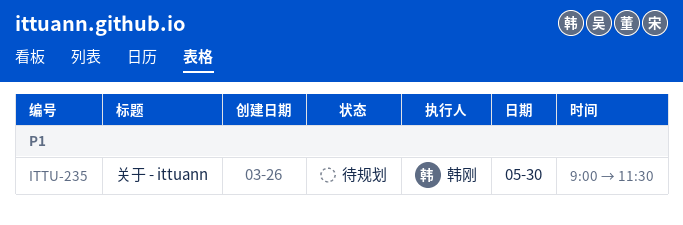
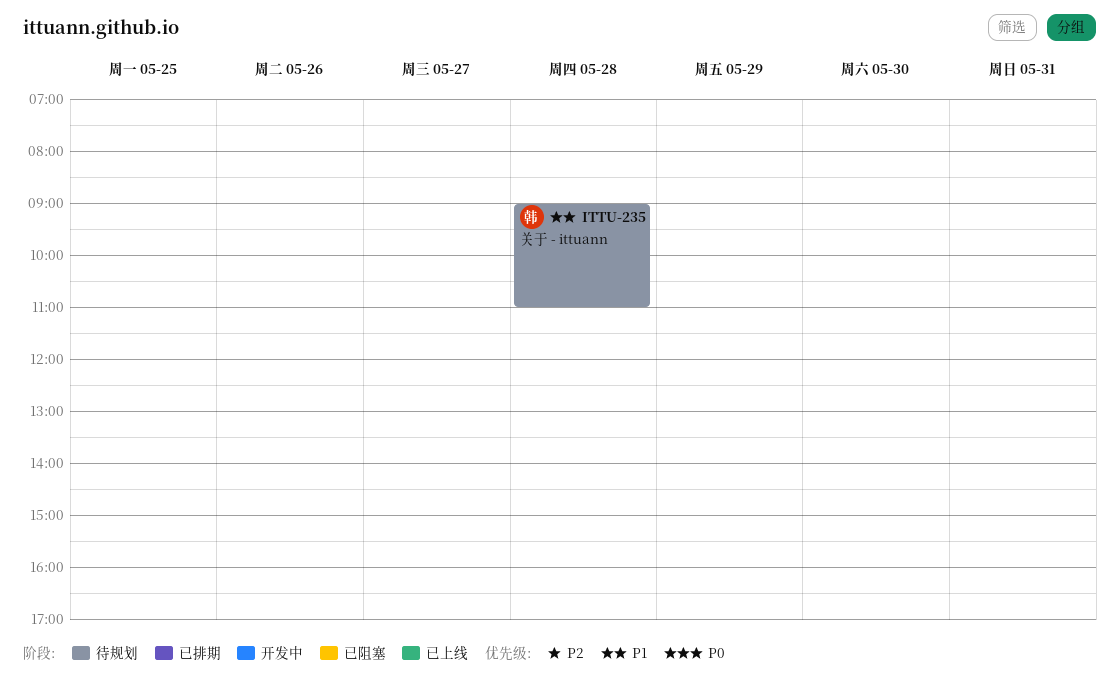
ITTU-235, day: May 30 -> May 28
ITTU-235, ends: 11:30 -> 11:00

